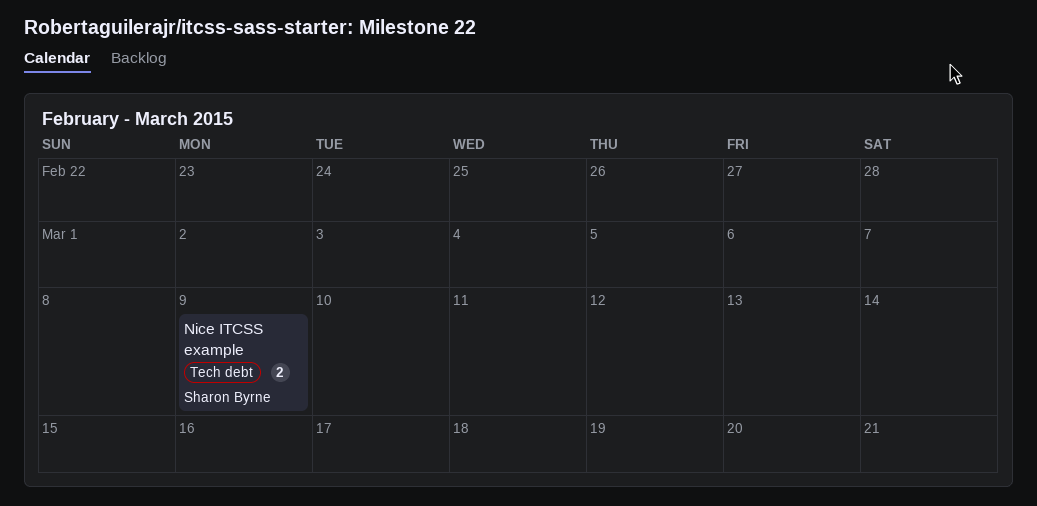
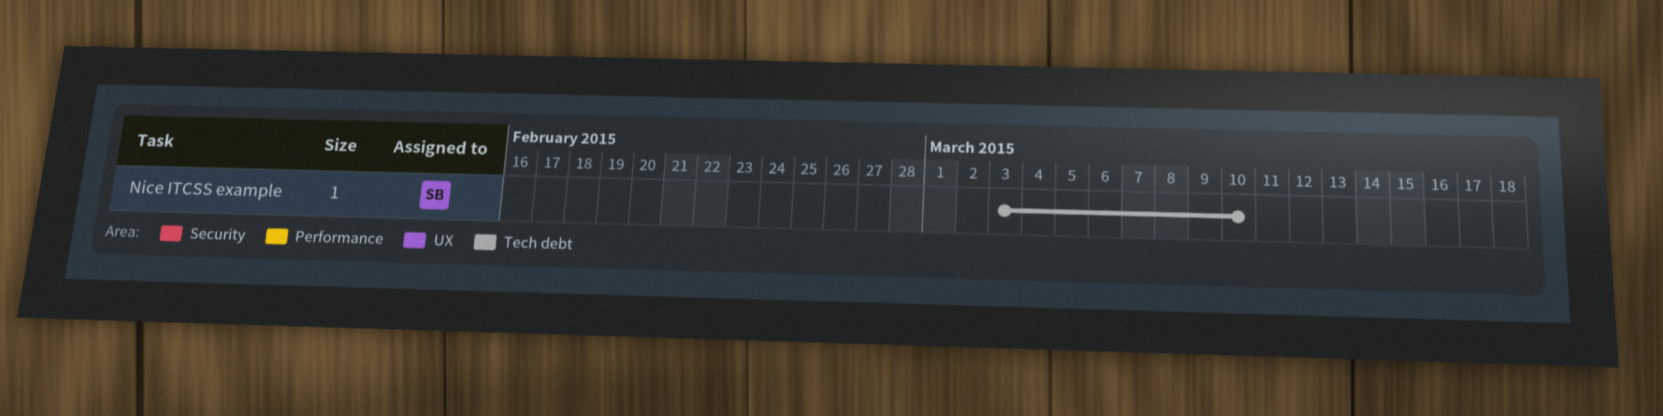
Nice ITCSS example, estimate: 2 -> 1
Nice ITCSS example, due: Mar 9 -> Mar 10

